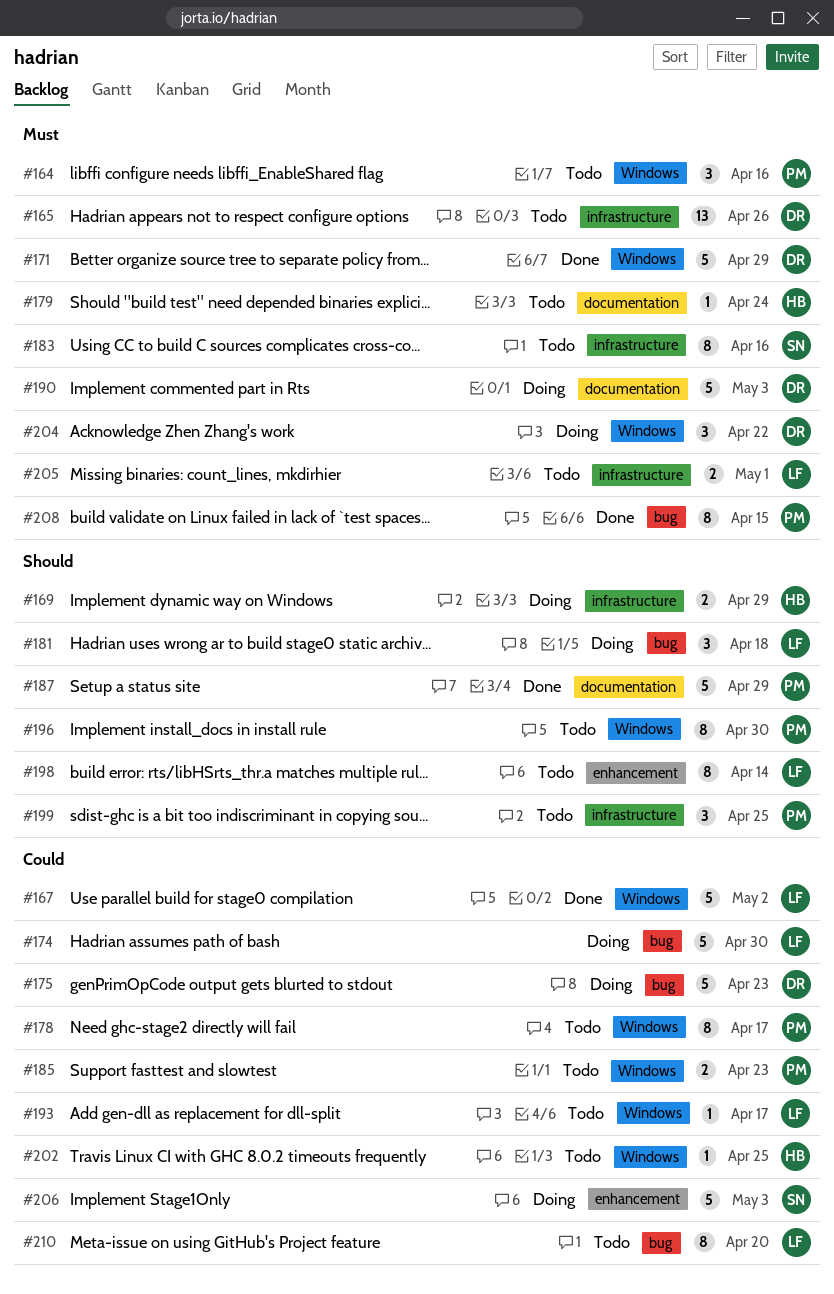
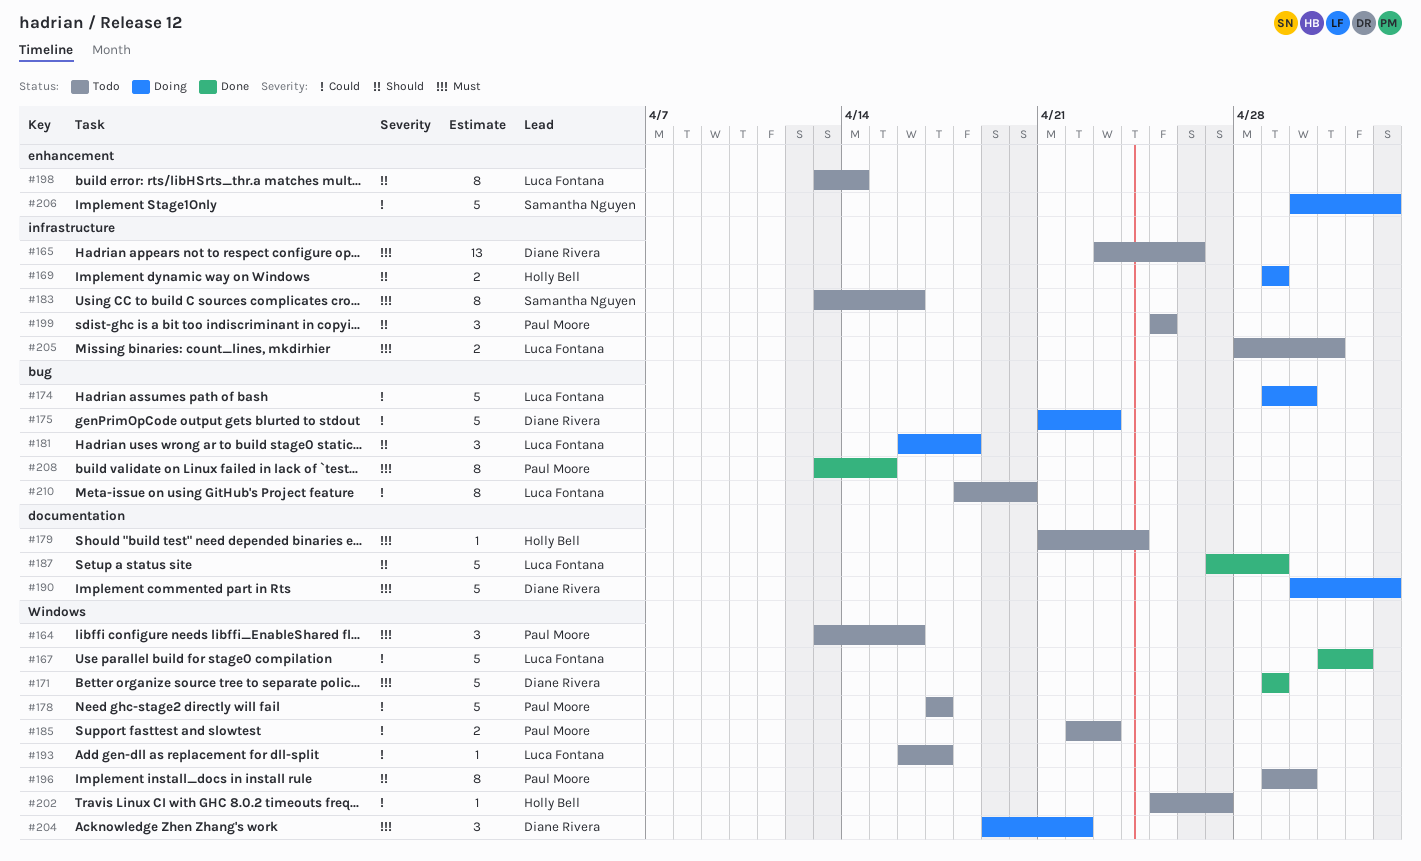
#178, estimate: 8 -> 5
#187, owner: Paul Moore -> Luca Fontana
#202, due: Apr 25 -> Apr 27

